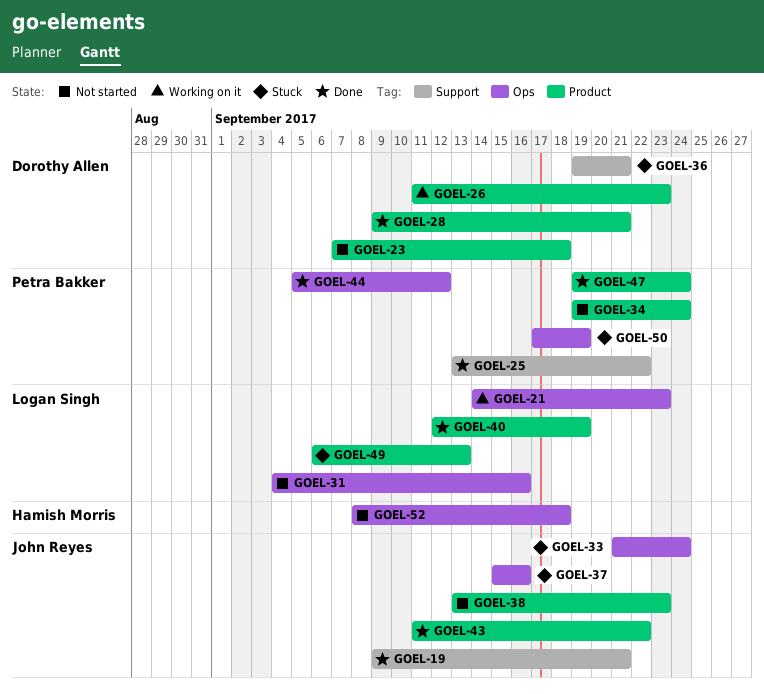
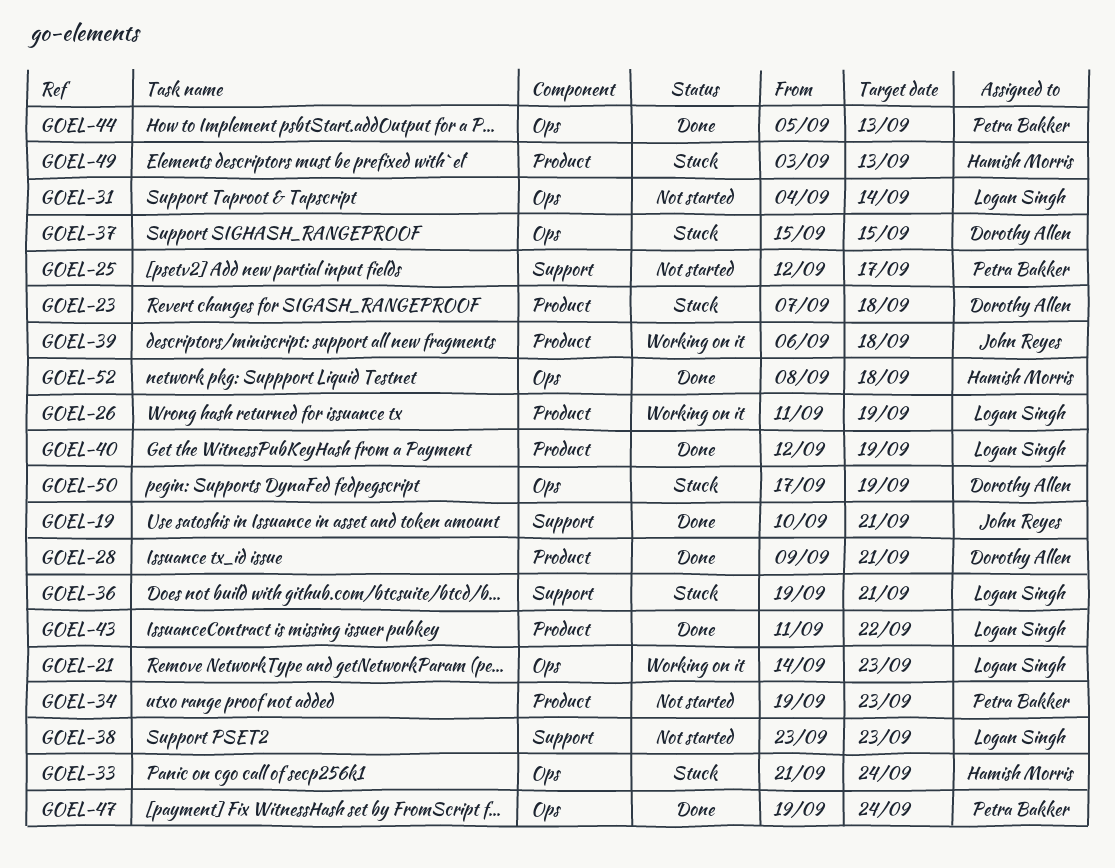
GOEL-19, start: Sep 9 -> Sep 10
GOEL-23, status: Not started -> Stuck
GOEL-25, status: Done -> Not started
GOEL-25, start: Sep 13 -> Sep 12
GOEL-25, due: Sep 22 -> Sep 17
GOEL-26, owner: Dorothy Allen -> Logan Singh
GOEL-26, due: Sep 23 -> Sep 19
GOEL-31, due: Sep 16 -> Sep 14
GOEL-33, owner: John Reyes -> Hamish Morris
GOEL-34, due: Sep 24 -> Sep 23
GOEL-36, owner: Dorothy Allen -> Logan Singh
GOEL-37, owner: John Reyes -> Dorothy Allen
GOEL-37, due: Sep 16 -> Sep 15
GOEL-38, owner: John Reyes -> Logan Singh
GOEL-38, label: Product -> Support
GOEL-38, start: Sep 13 -> Sep 23
GOEL-39: none -> present
GOEL-43, owner: John Reyes -> Logan Singh
GOEL-44, due: Sep 12 -> Sep 13
GOEL-47, label: Product -> Ops
GOEL-49, owner: Logan Singh -> Hamish Morris
GOEL-49, start: Sep 6 -> Sep 3
GOEL-50, owner: Petra Bakker -> Dorothy Allen
GOEL-52, status: Not started -> Done

